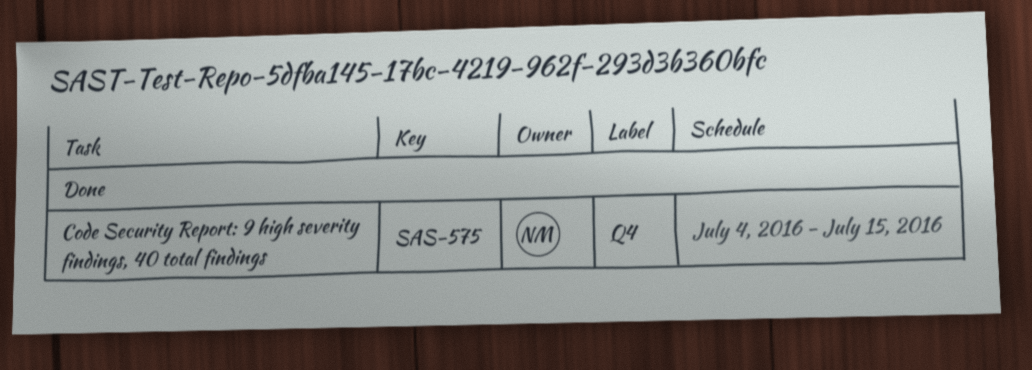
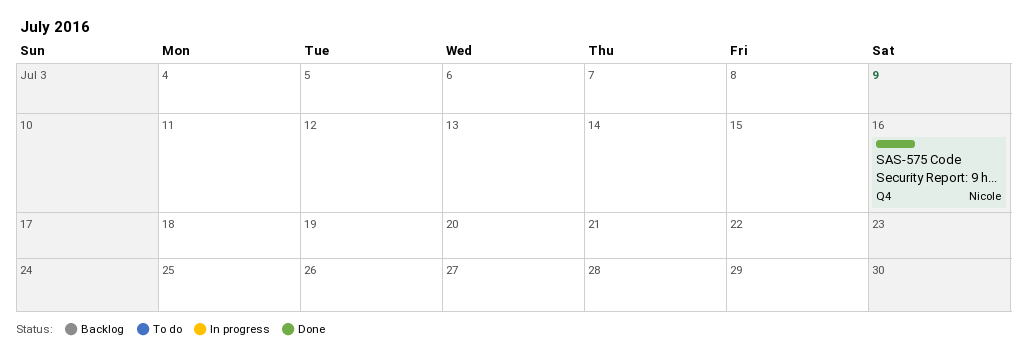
SAS-575, due: Jul 15 -> Jul 16

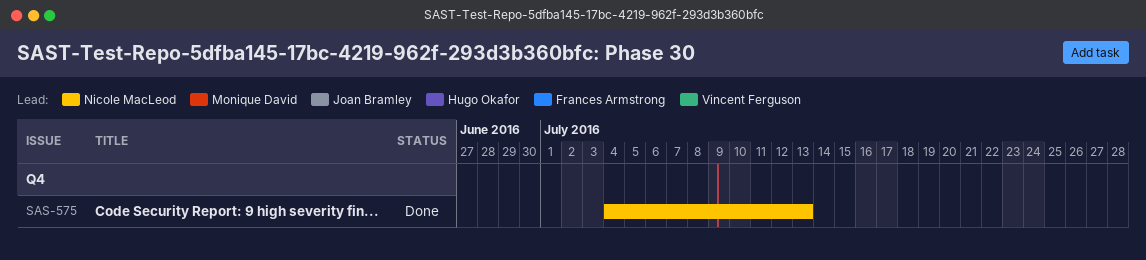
SAS-575, due: Jul 16 -> Jul 13

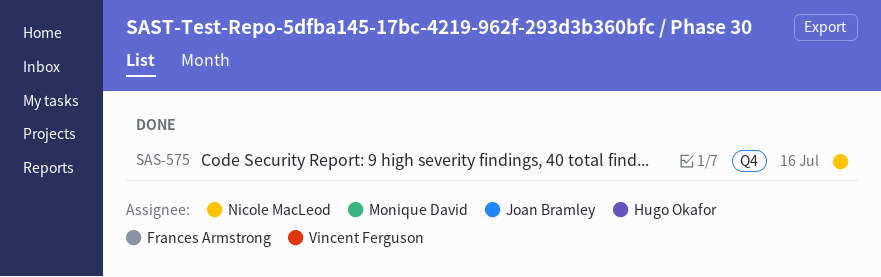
SAS-575, due: Jul 13 -> Jul 16

